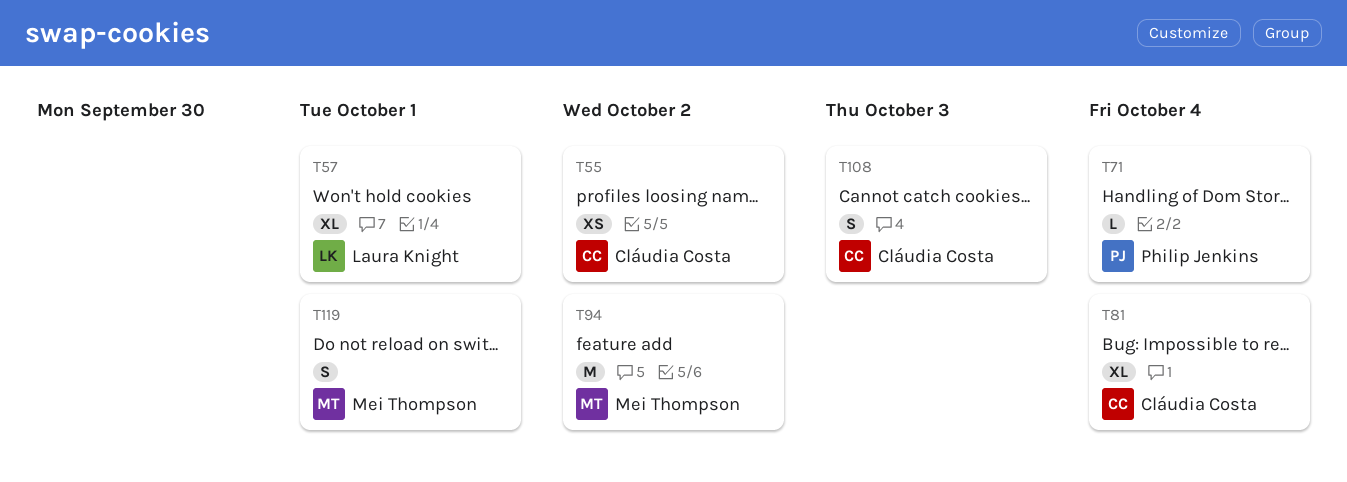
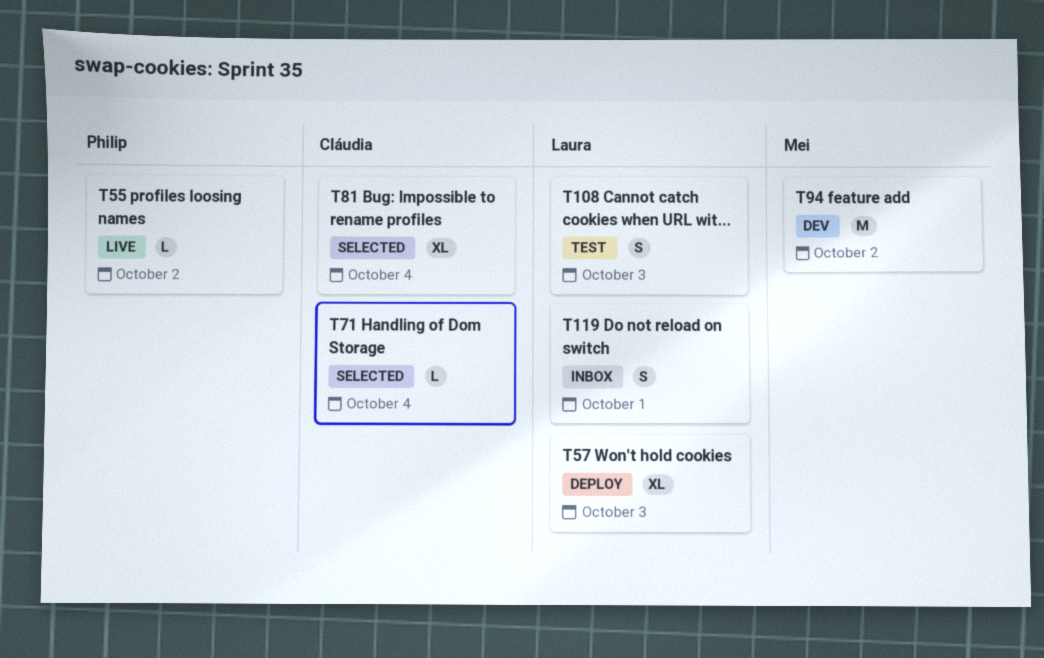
T55, owner: Cláudia Costa -> Philip Jenkins
T55, estimate: XS -> L
T57, due: Oct 1 -> Oct 3
T71, owner: Philip Jenkins -> Cláudia Costa
T108, owner: Cláudia Costa -> Laura Knight
T119, owner: Mei Thompson -> Laura Knight

